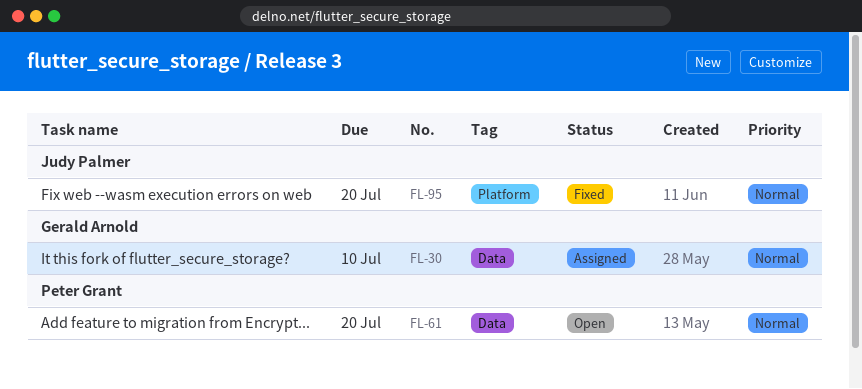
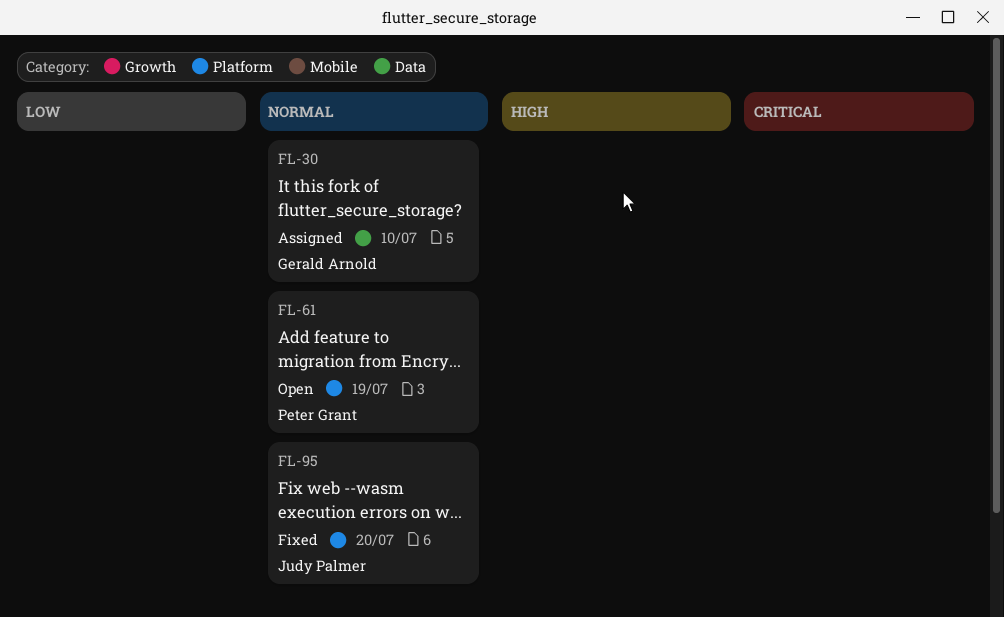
FL-61, label: Data -> Platform
FL-61, due: Jul 20 -> Jul 19

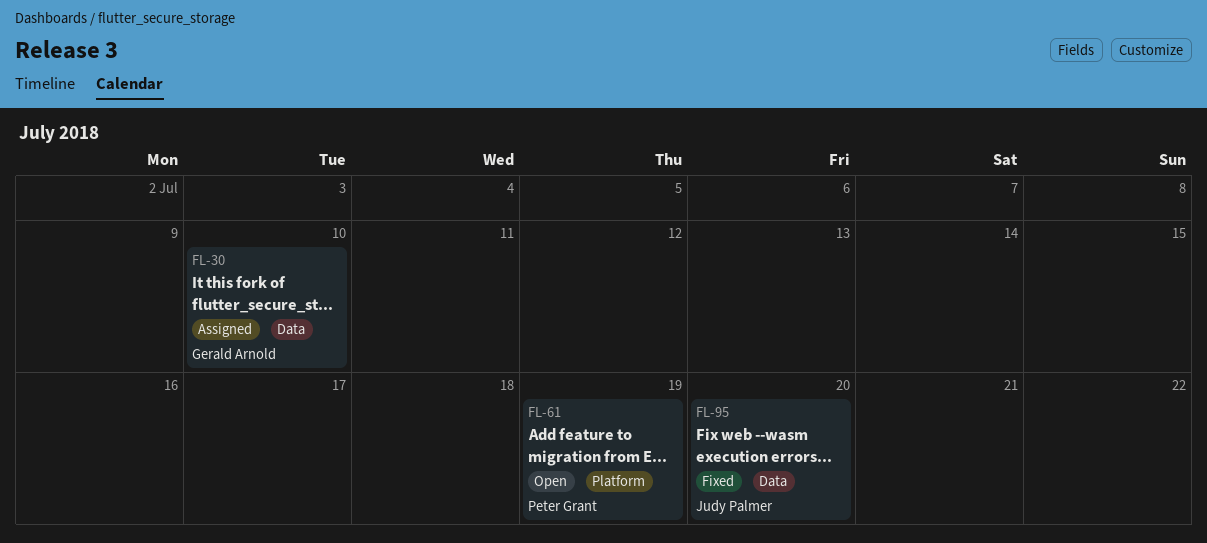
FL-95, label: Platform -> Data

